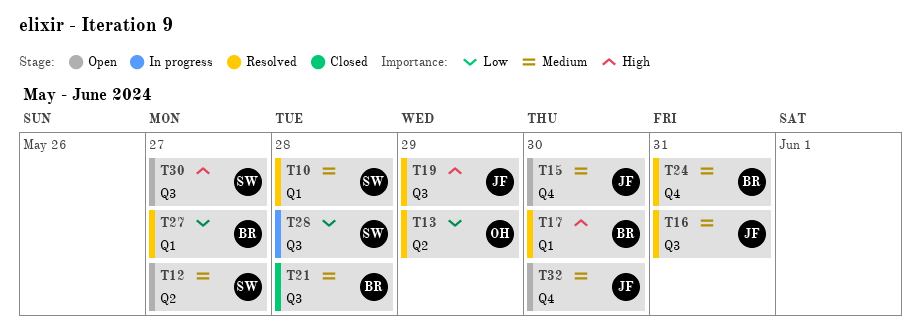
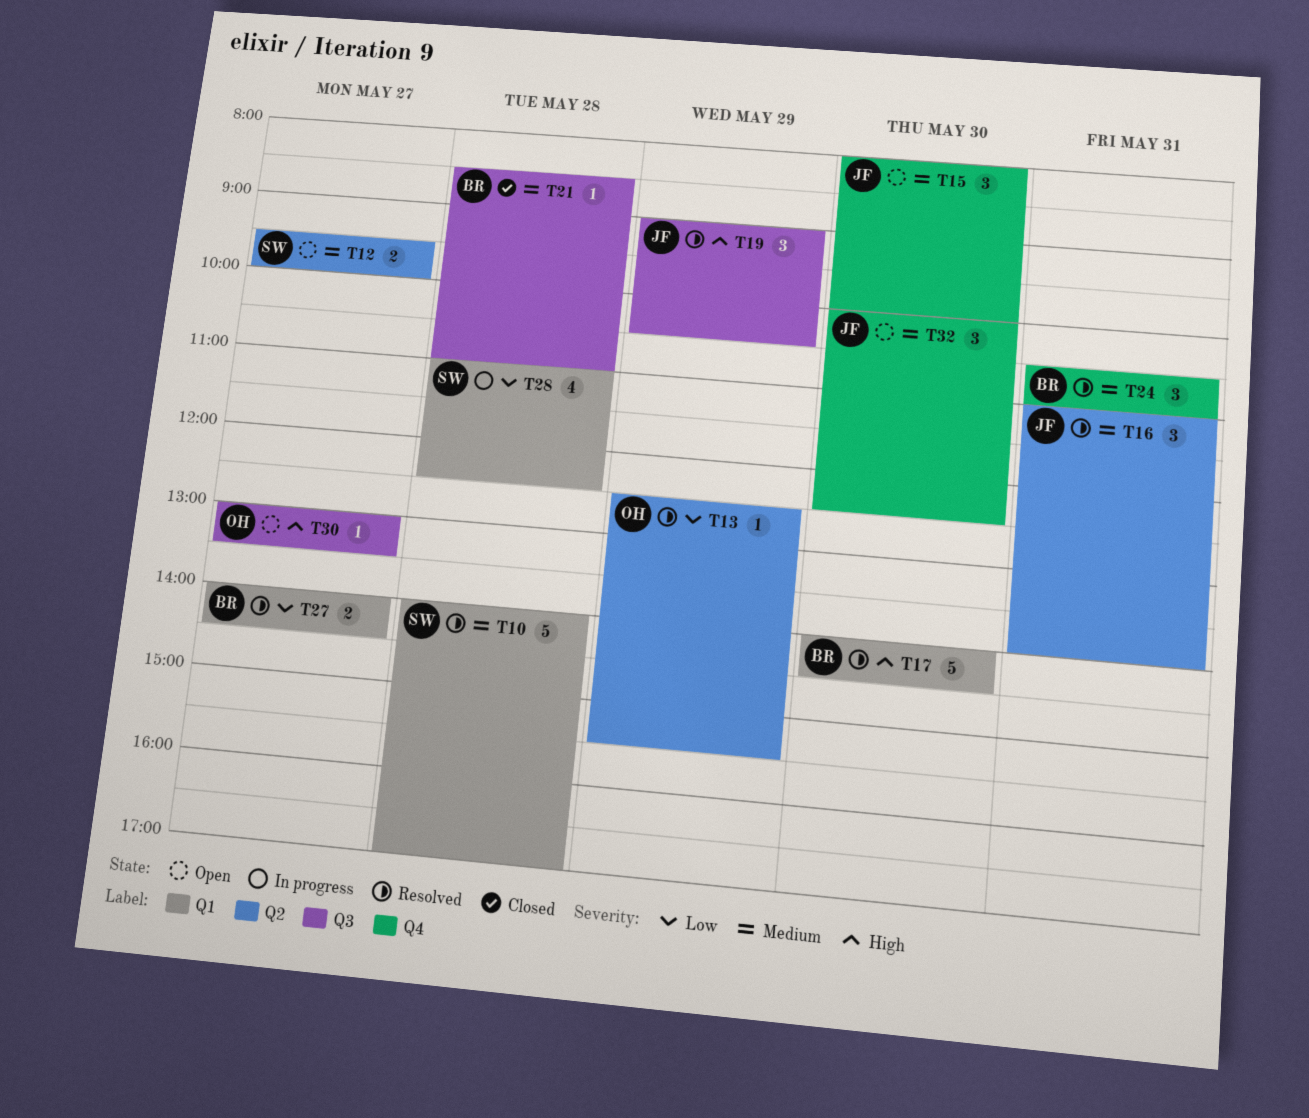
T16, label: Q3 -> Q2
T28, label: Q3 -> Q1
T30, owner: SW -> OH

